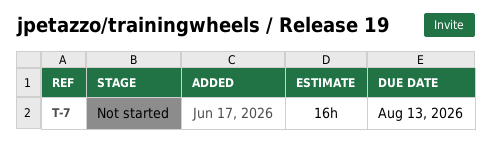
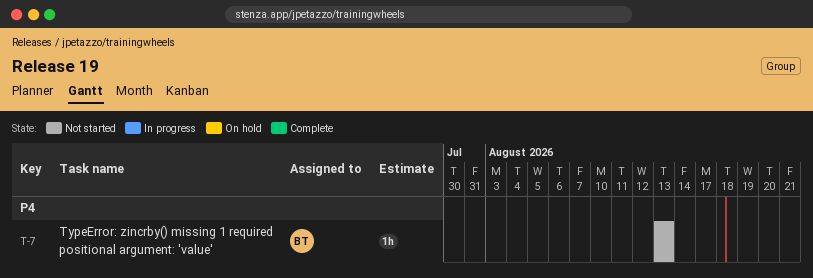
T-7, estimate: 16h -> 1h

